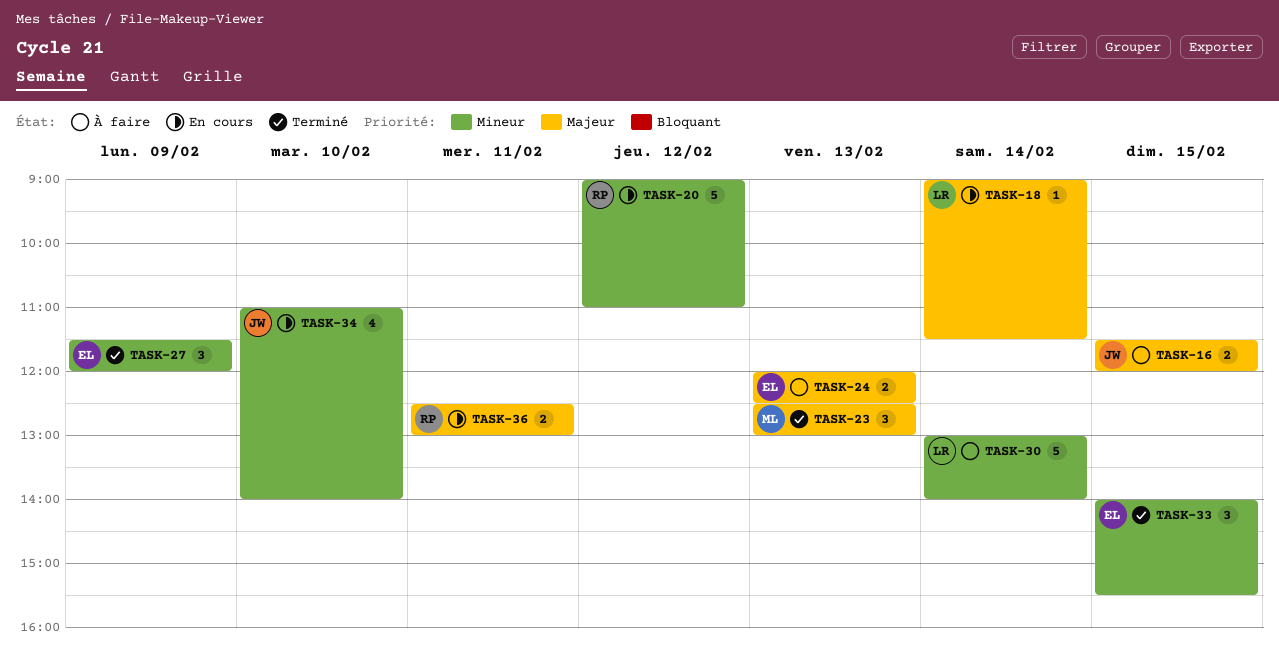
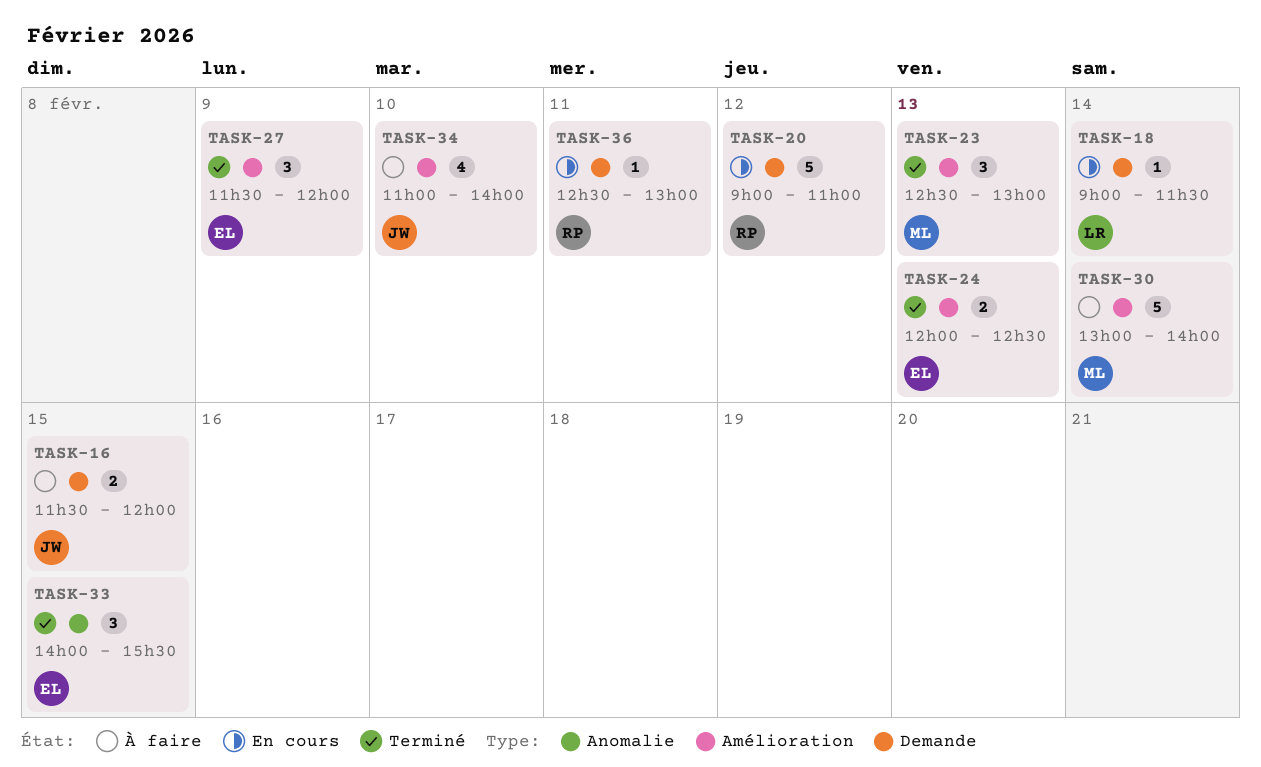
TASK-24, status: À faire -> Terminé
TASK-30, owner: LR -> ML
TASK-34, status: En cours -> À faire
TASK-36, estimate: 2 -> 1

